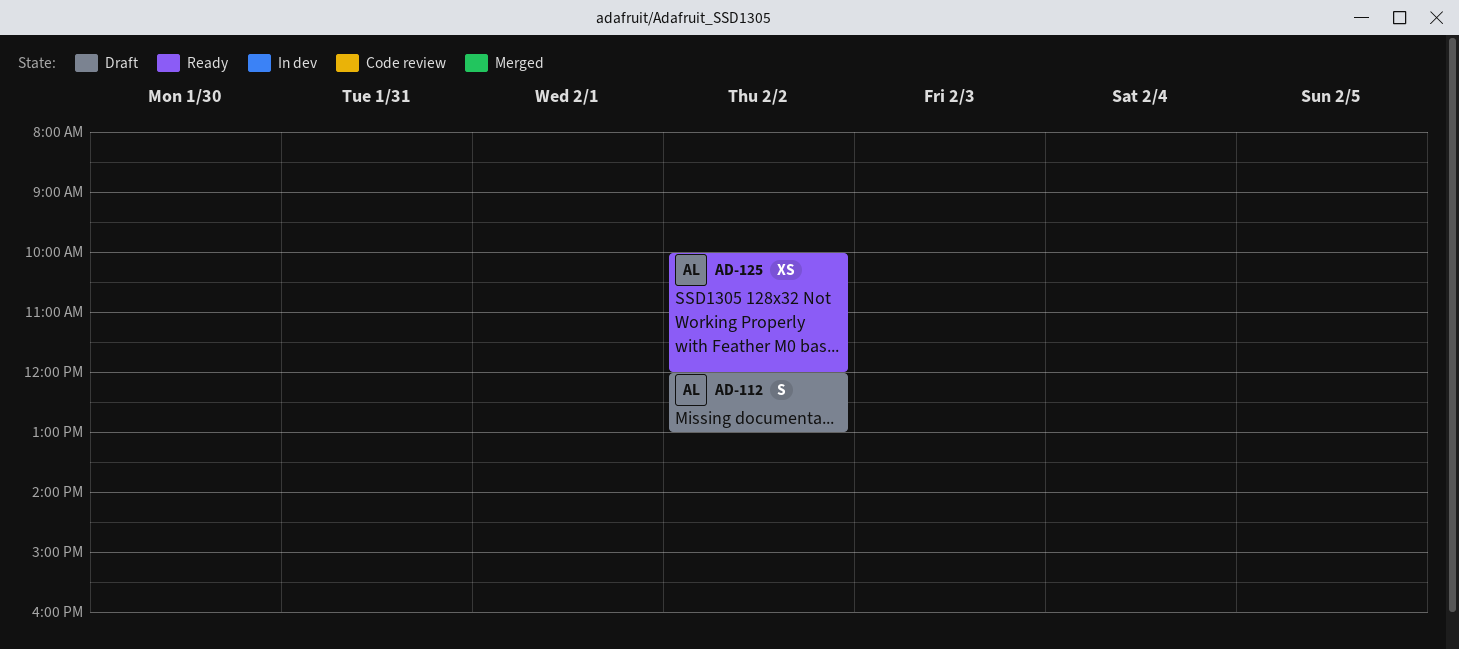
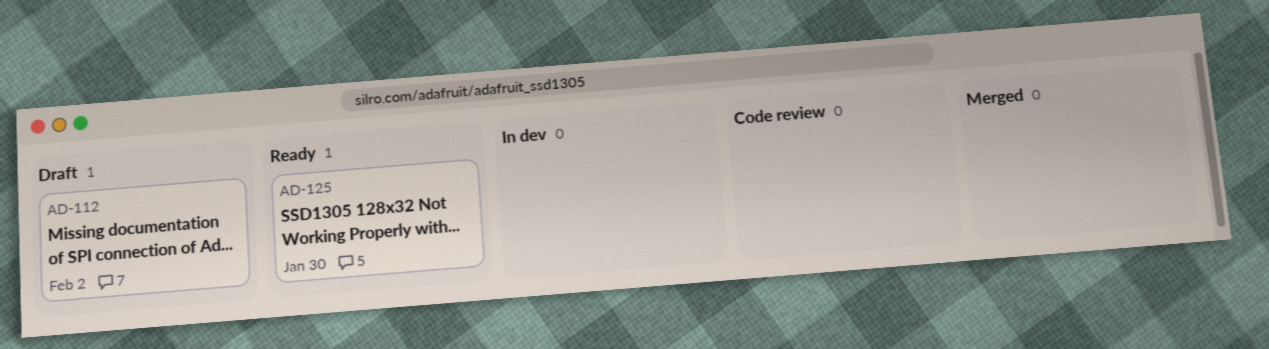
AD-125, day: Feb 2 -> Jan 30

